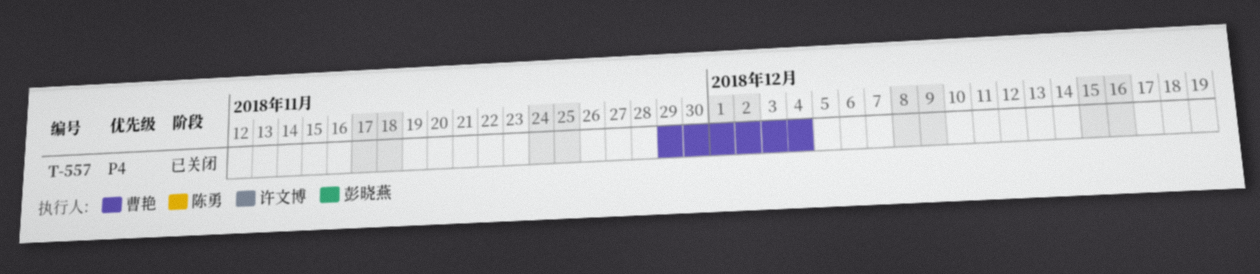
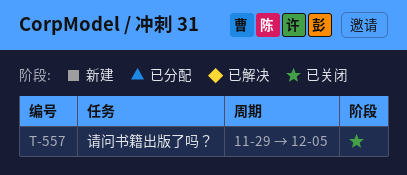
T-557, due: Dec 4 -> Dec 5

